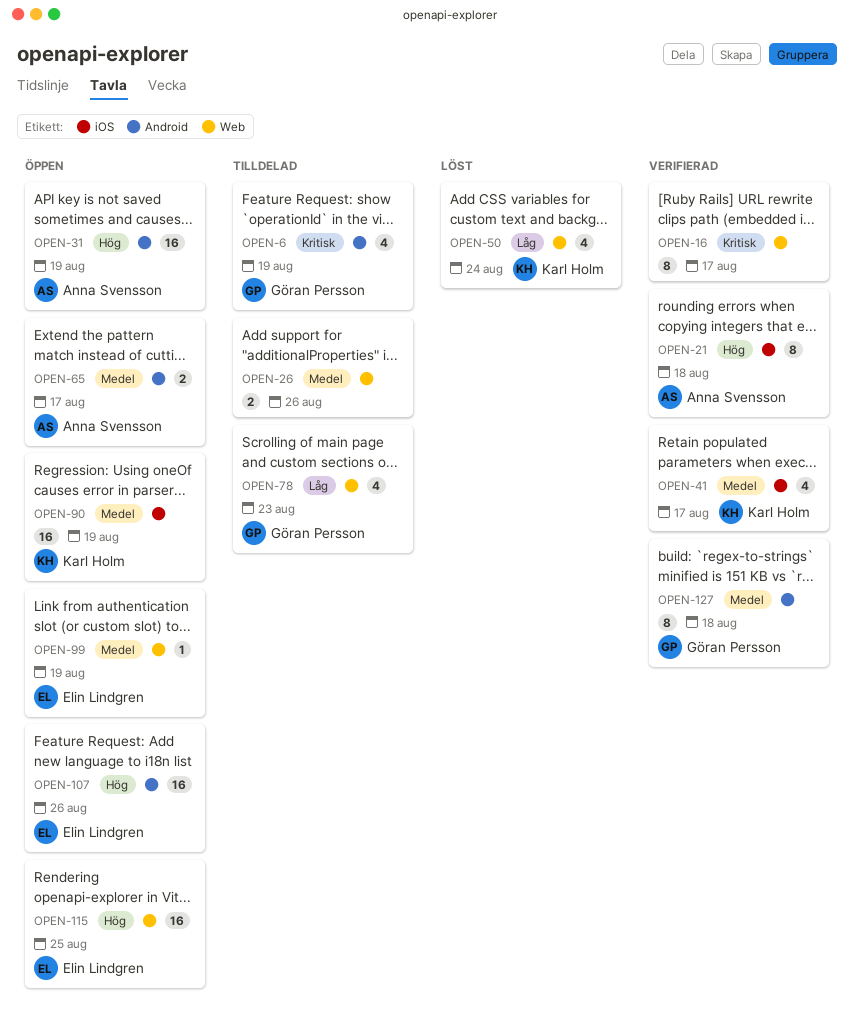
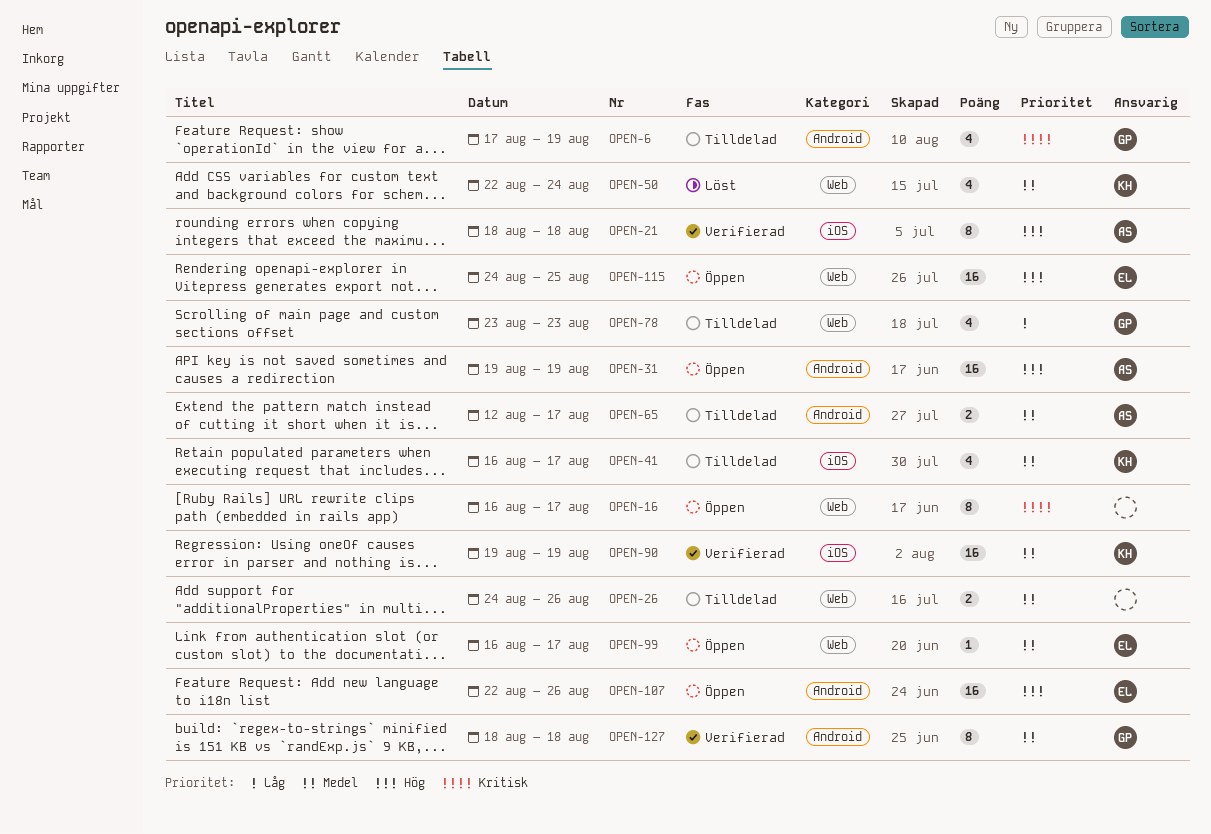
OPEN-16, status: Verifierad -> Öppen
OPEN-41, status: Verifierad -> Tilldelad
OPEN-50, priority: Låg -> Medel
OPEN-65, status: Öppen -> Tilldelad
OPEN-90, status: Öppen -> Verifierad
OPEN-99, due: Aug 19 -> Aug 17

